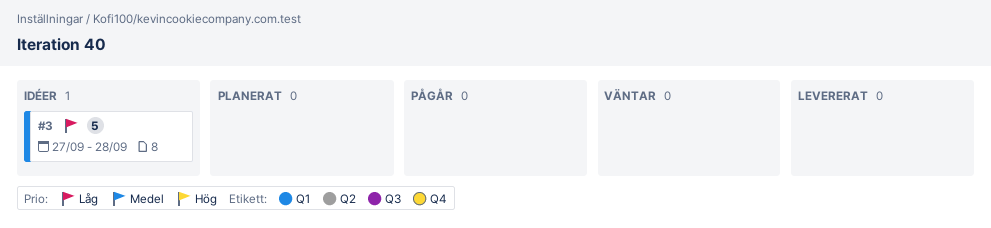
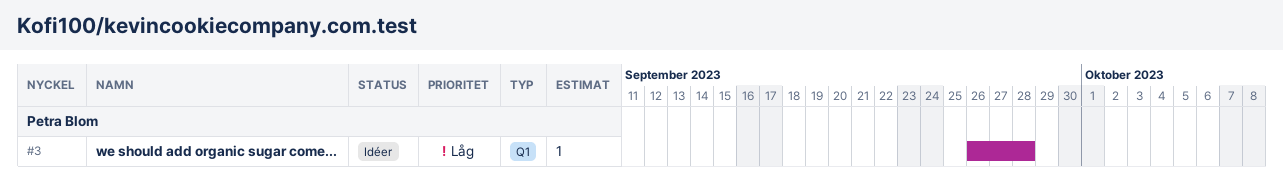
#3, estimate: 5 -> 1
#3, start: Sep 27 -> Sep 26

